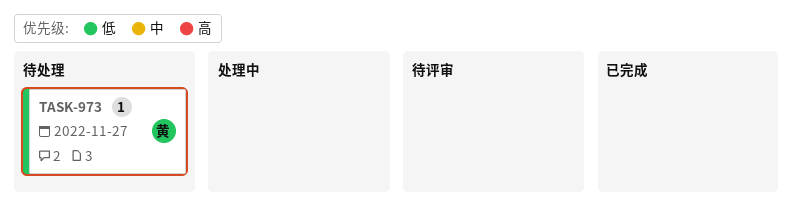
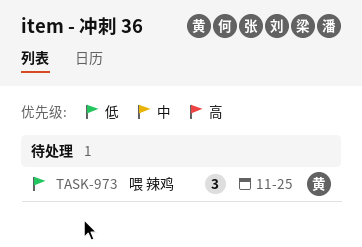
TASK-973, estimate: 1 -> 3
TASK-973, due: Nov 27 -> Nov 25

